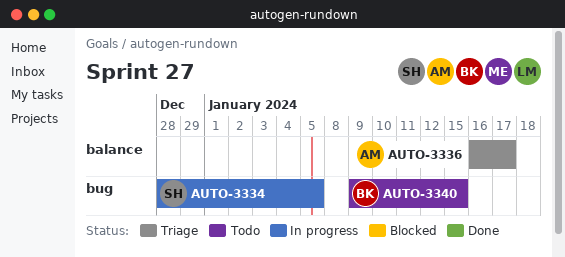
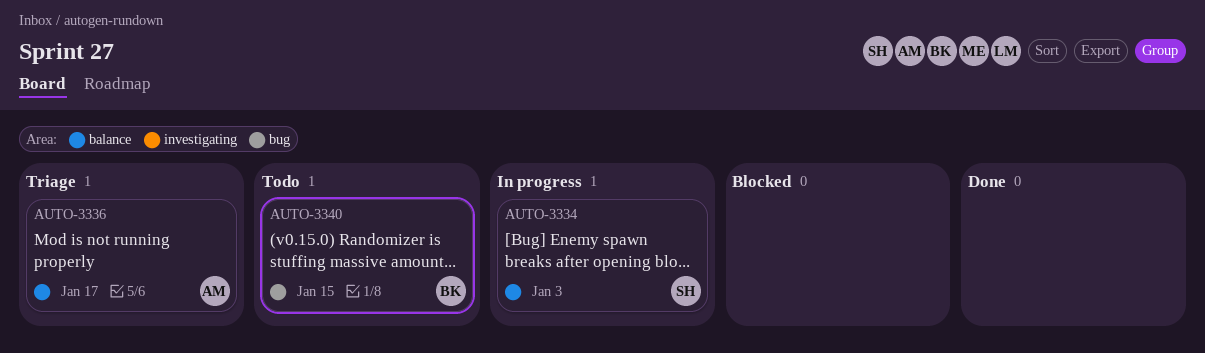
AUTO-3334, label: bug -> balance
AUTO-3334, due: Jan 5 -> Jan 3

